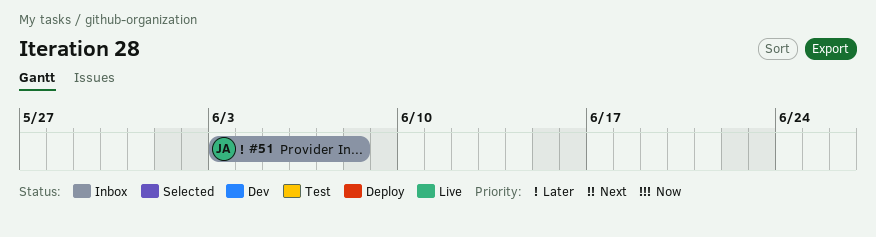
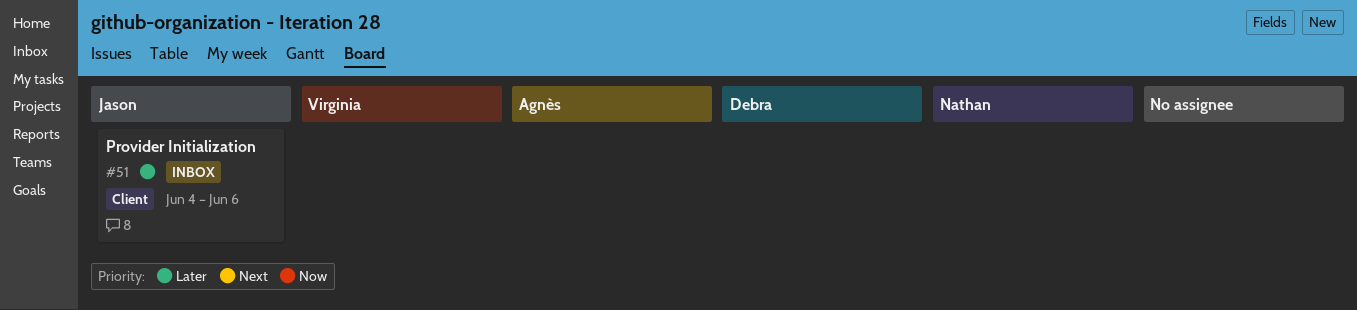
#51, start: Jun 3 -> Jun 4
#51, due: Jun 8 -> Jun 6

